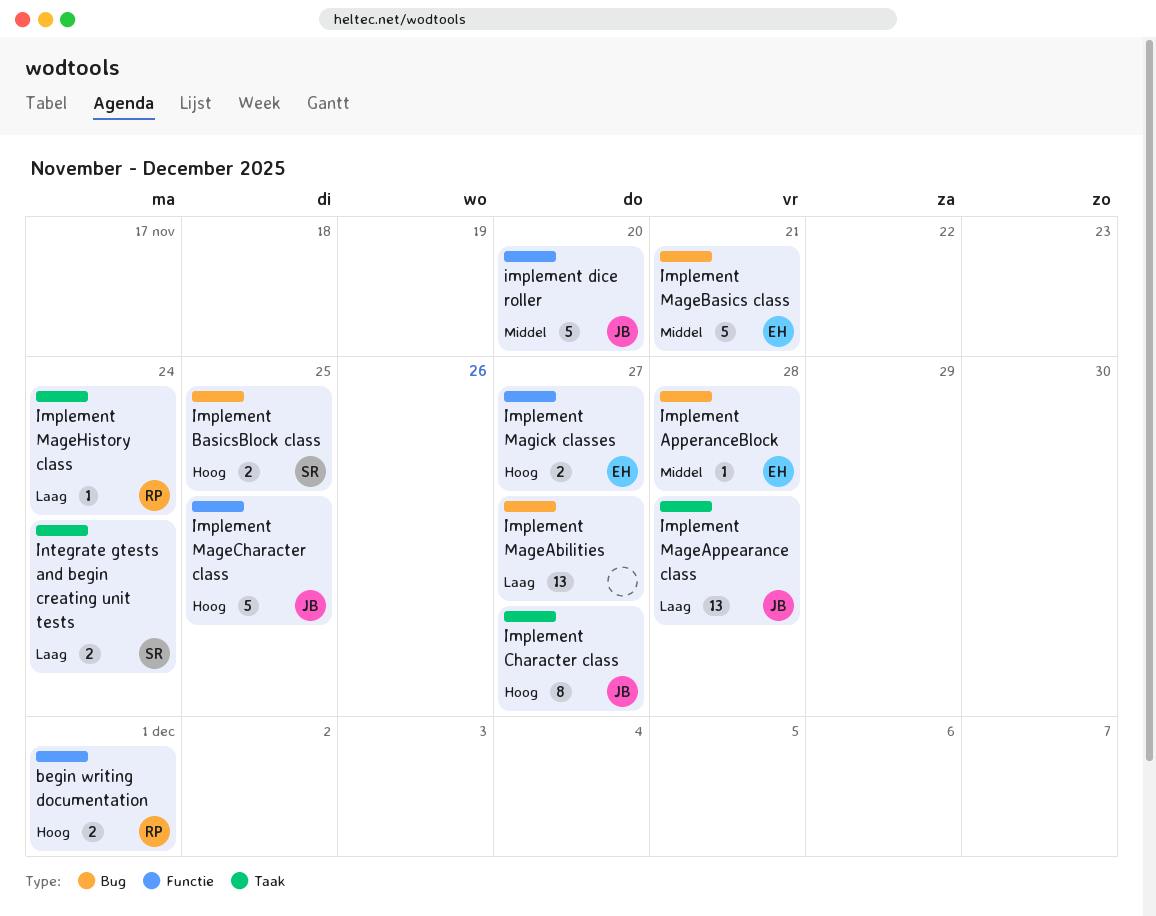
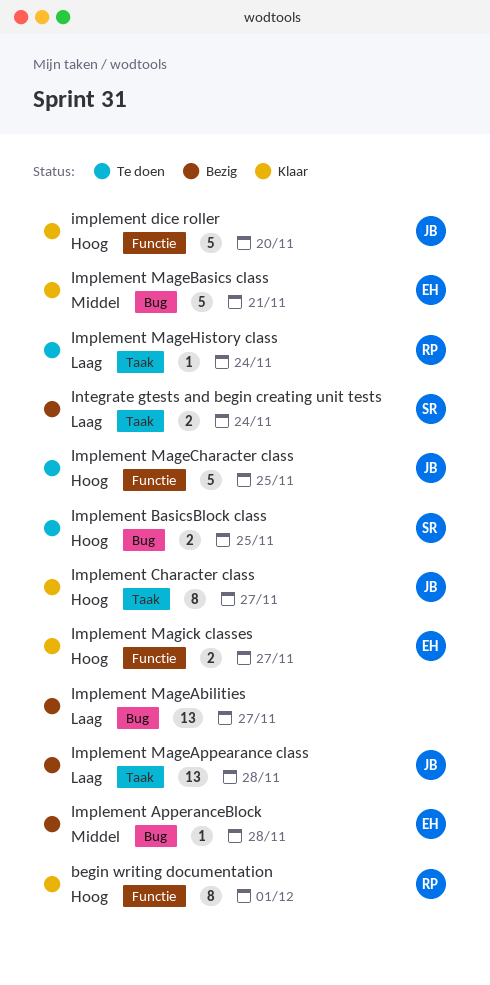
begin writing documentation, estimate: 2 -> 8
implement dice roller, priority: Middel -> Hoog

